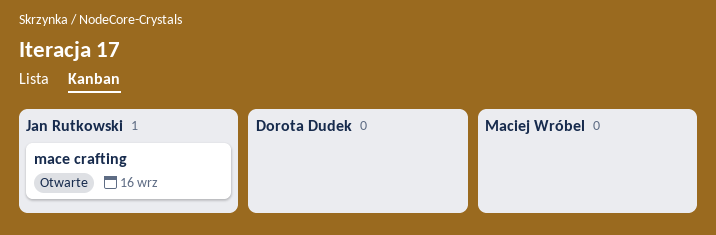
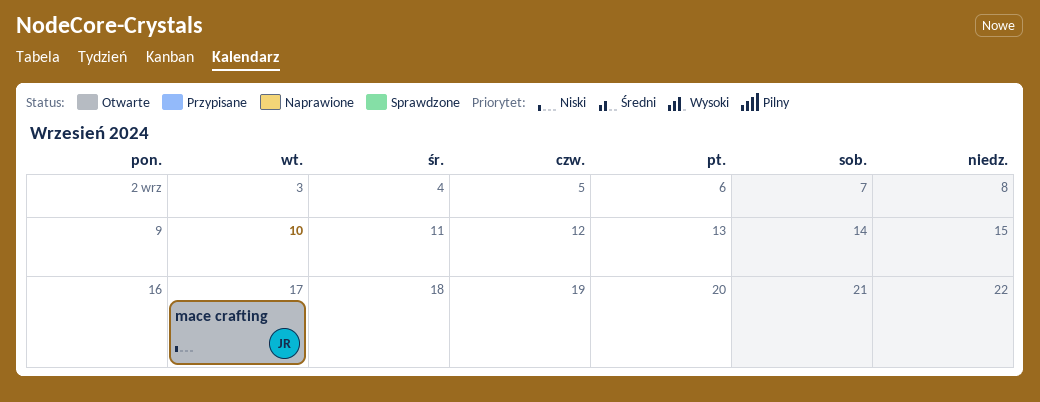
mace crafting, due: Sep 16 -> Sep 17

